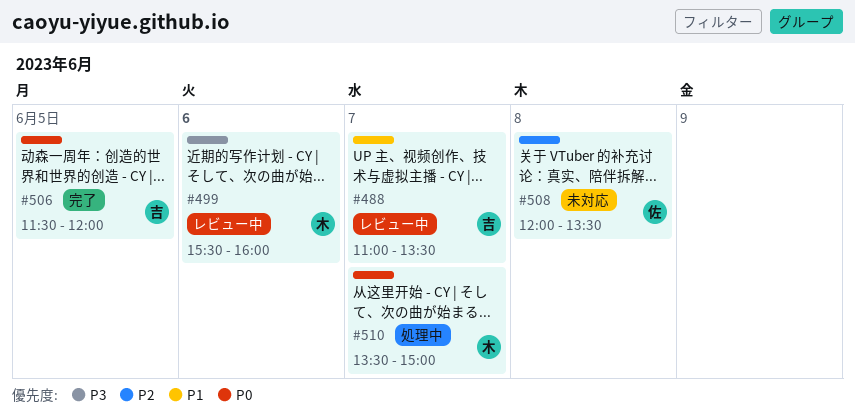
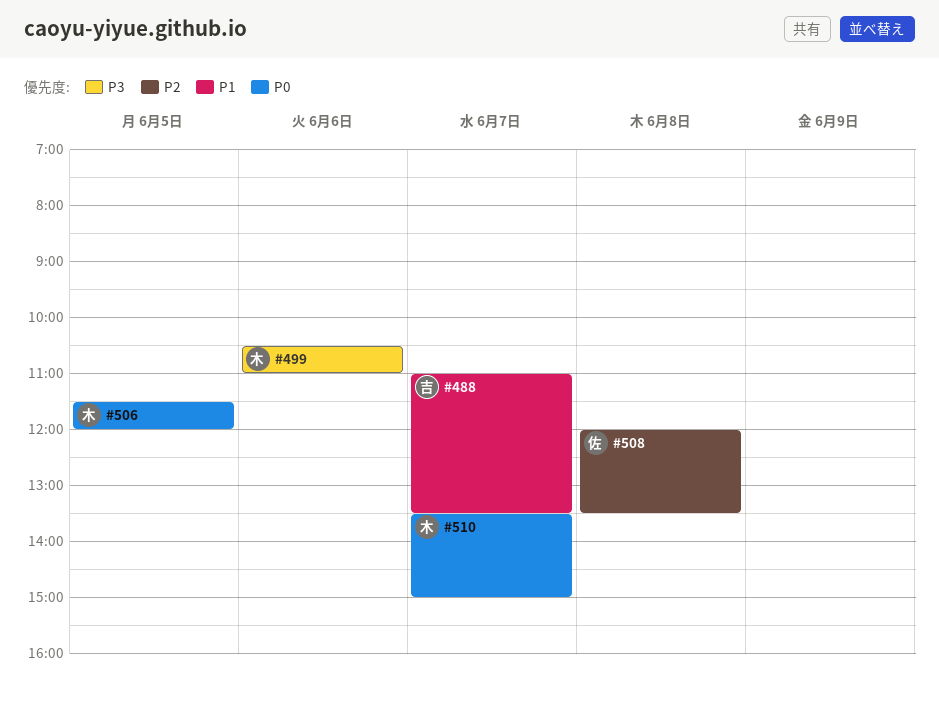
#499, begins: 15:30 -> 10:30
#499, ends: 16:00 -> 11:00
#506, owner: 吉 -> 木

